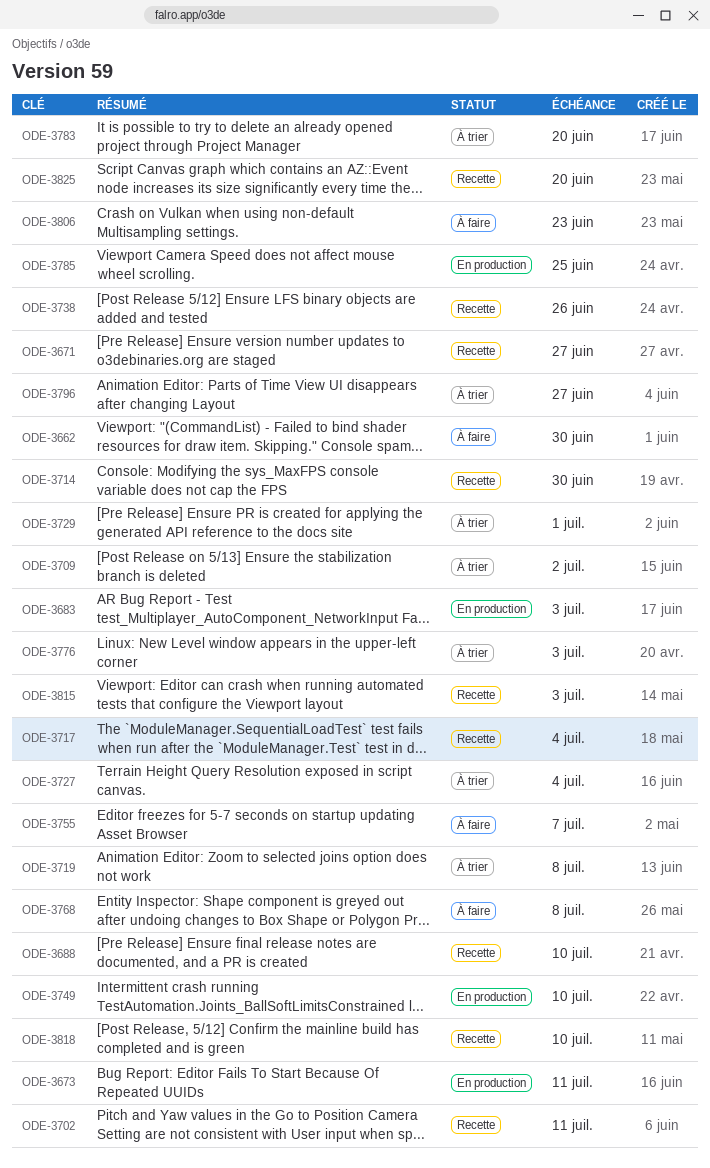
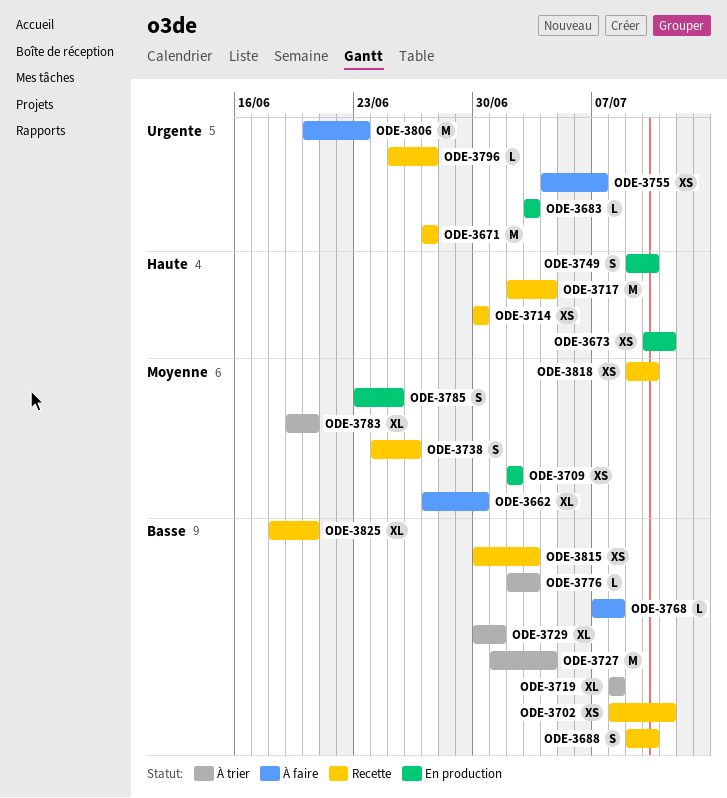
ODE-3709, status: À trier -> En production
ODE-3796, status: À trier -> Recette

